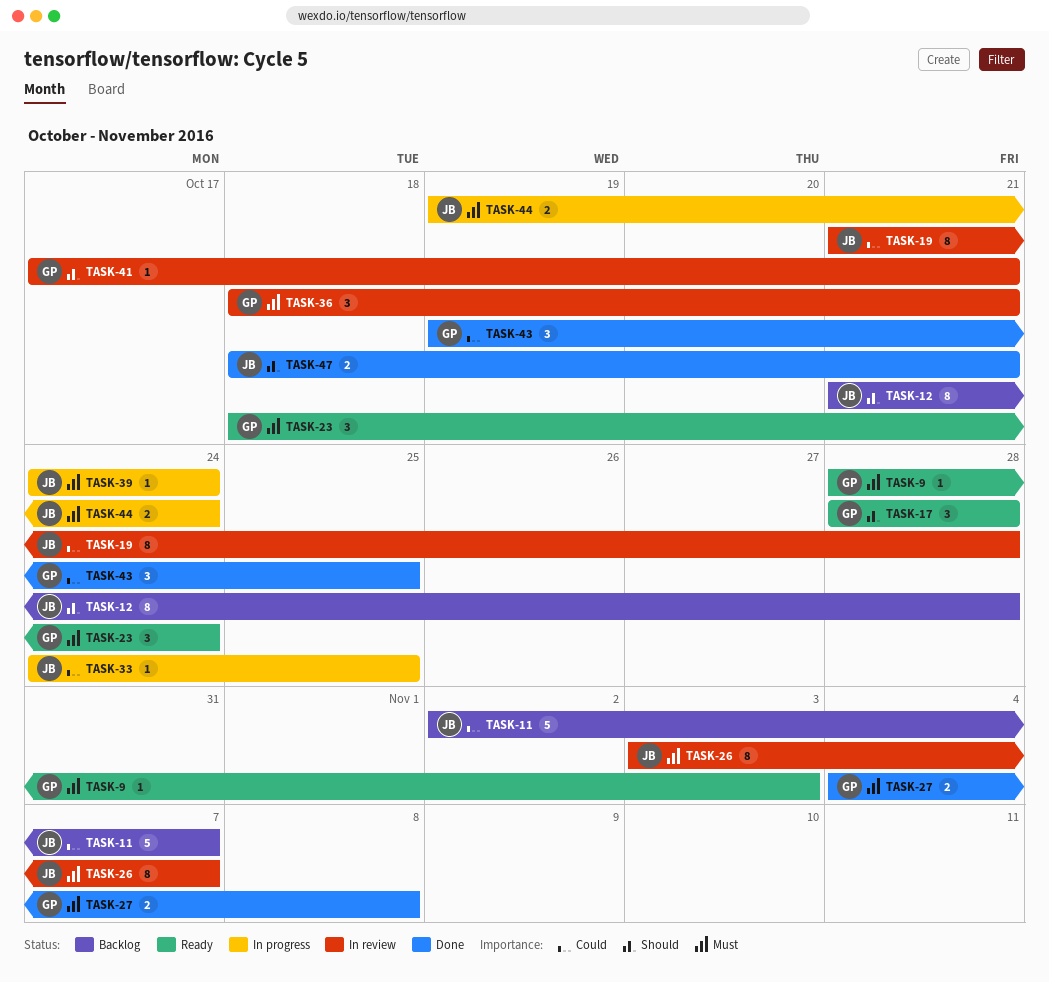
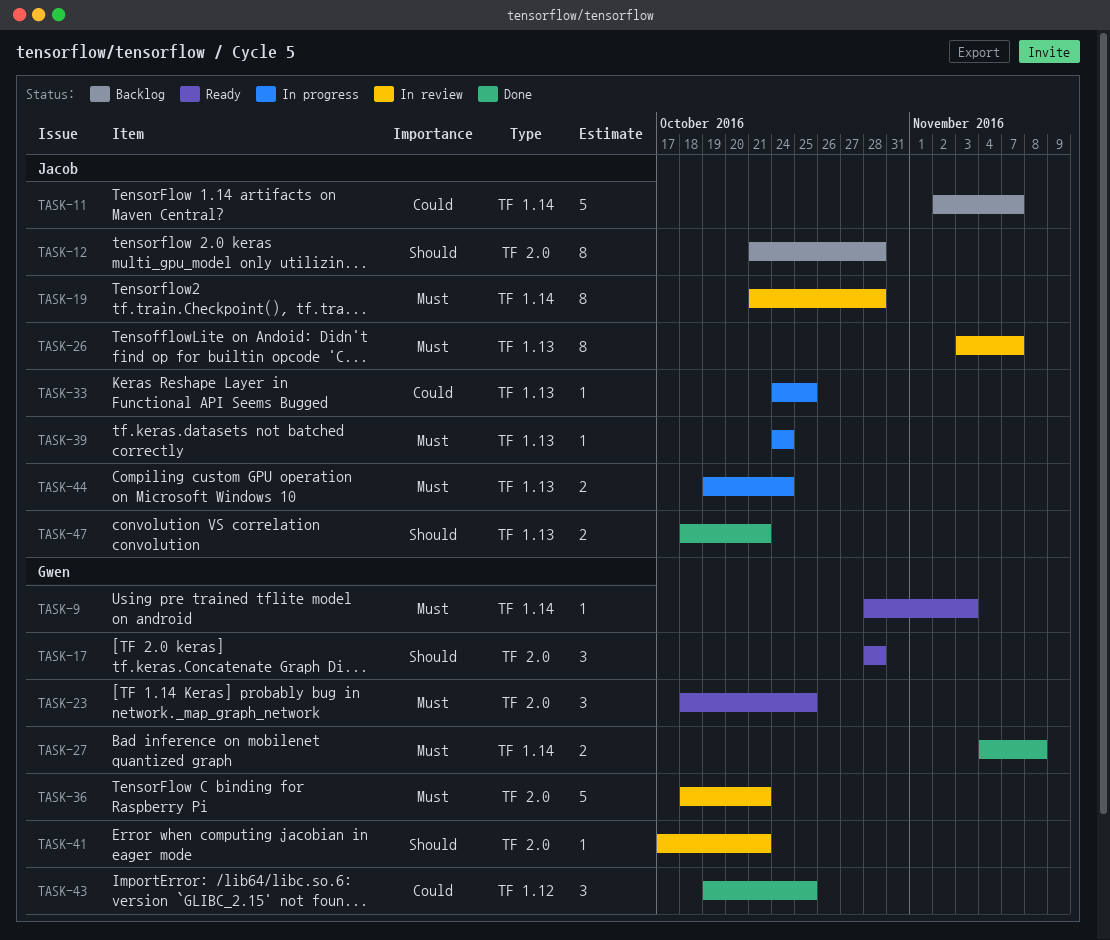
TASK-19, priority: Could -> Must
TASK-23, due: Oct 24 -> Oct 25
TASK-36, estimate: 3 -> 5

